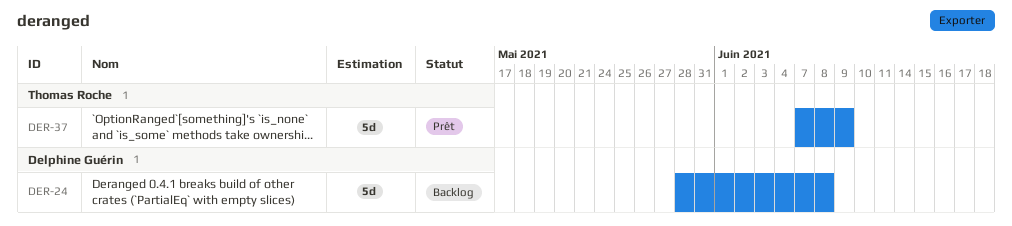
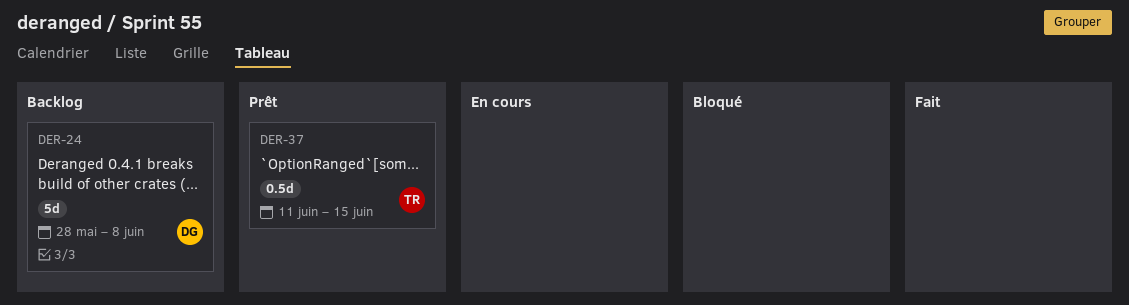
DER-37, estimate: 5d -> 0.5d
DER-37, start: Jun 7 -> Jun 11
DER-37, due: Jun 9 -> Jun 15

